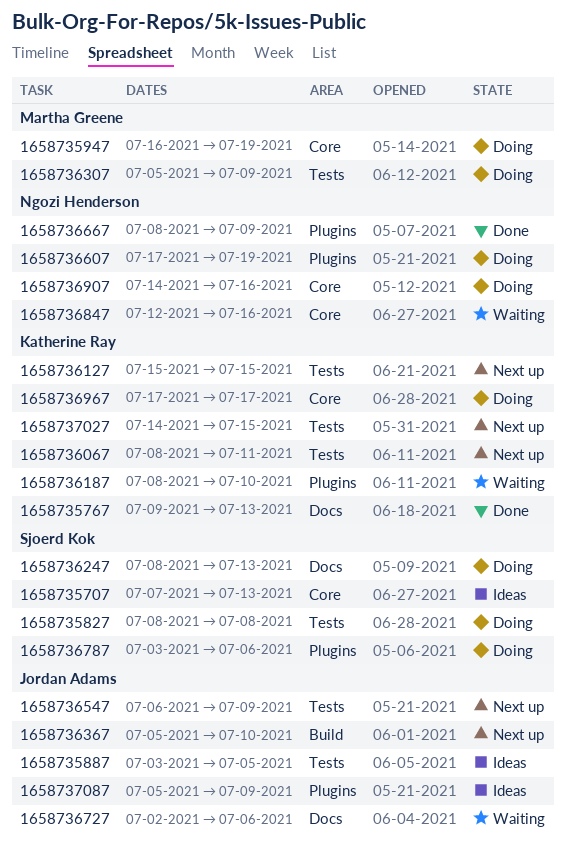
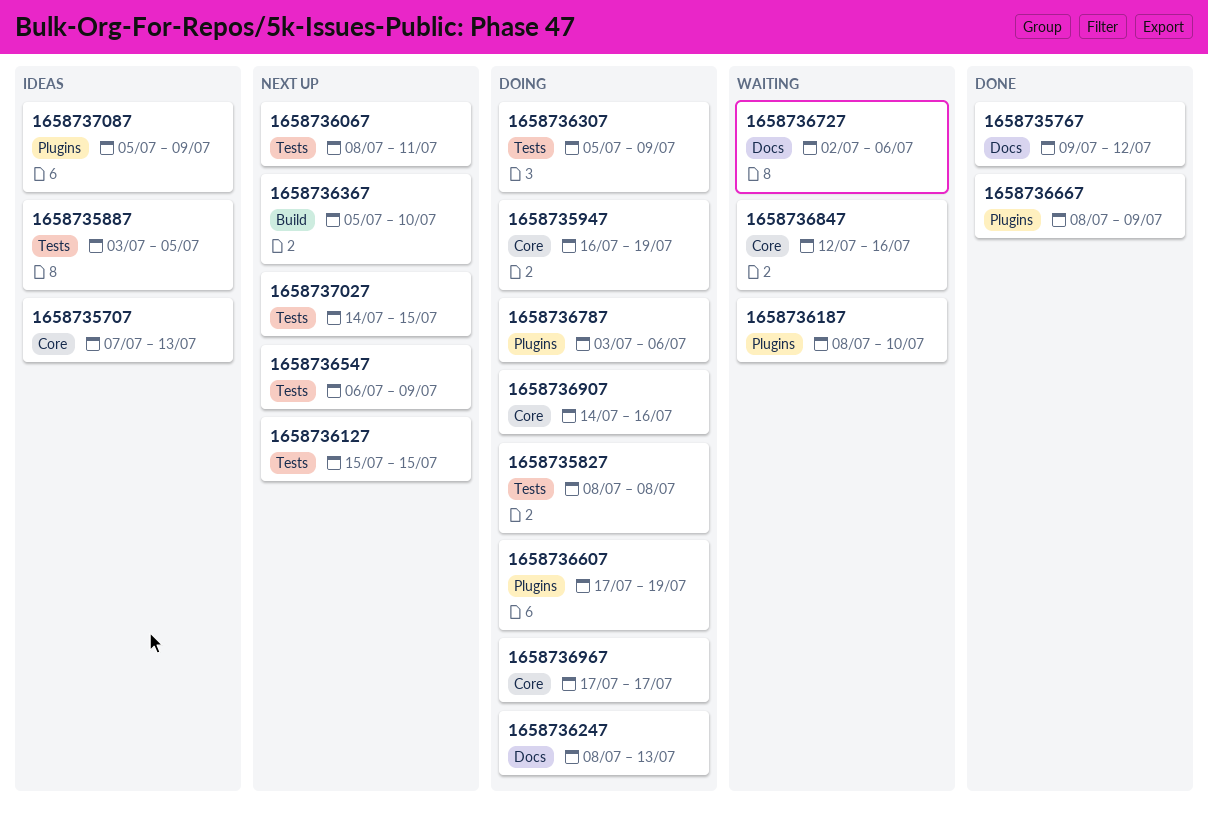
1658735767, due: Jul 13 -> Jul 12

